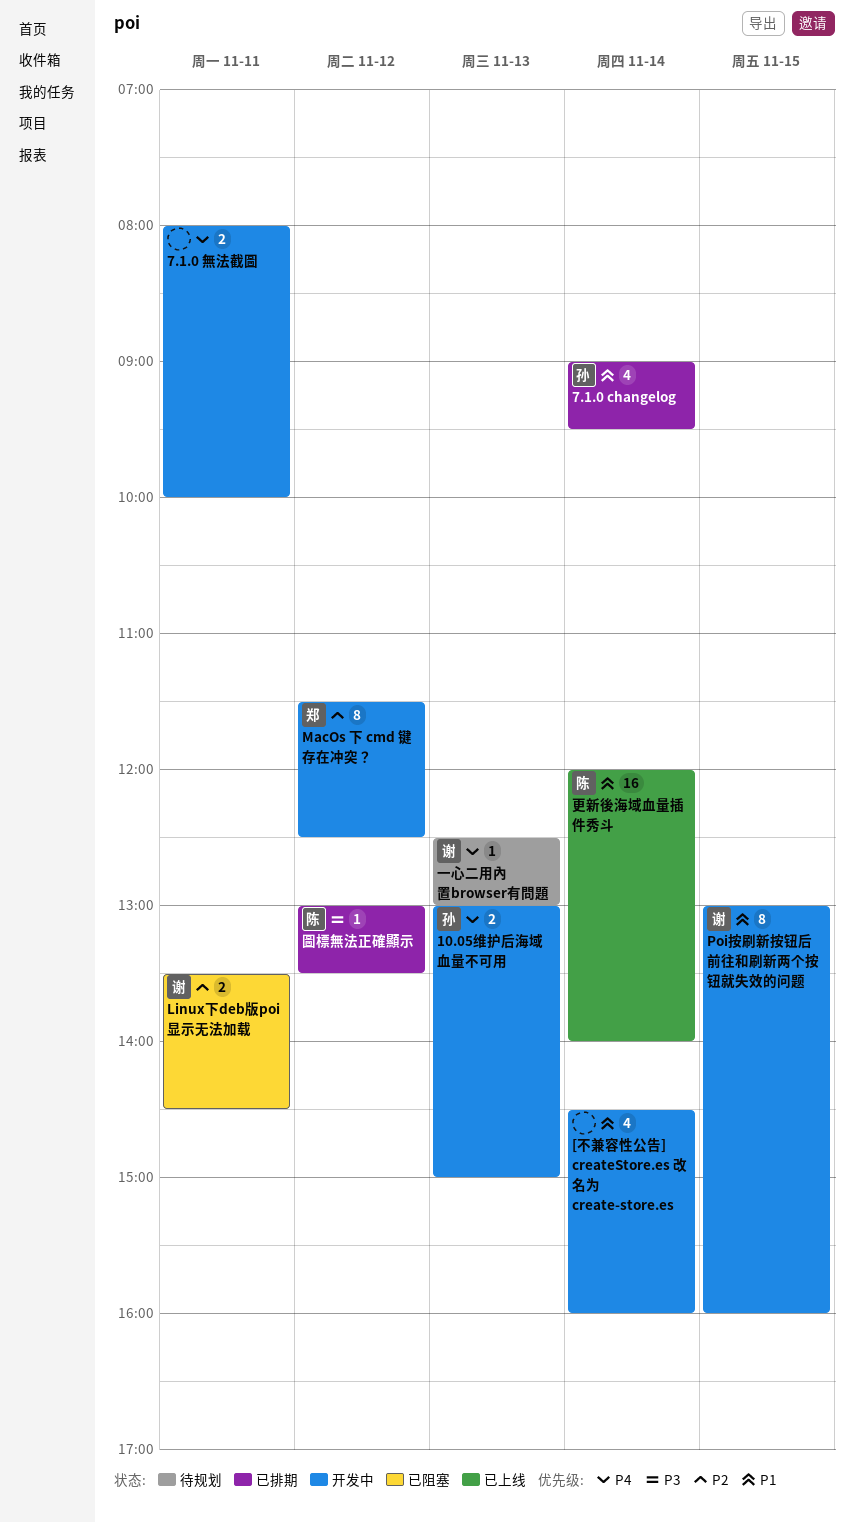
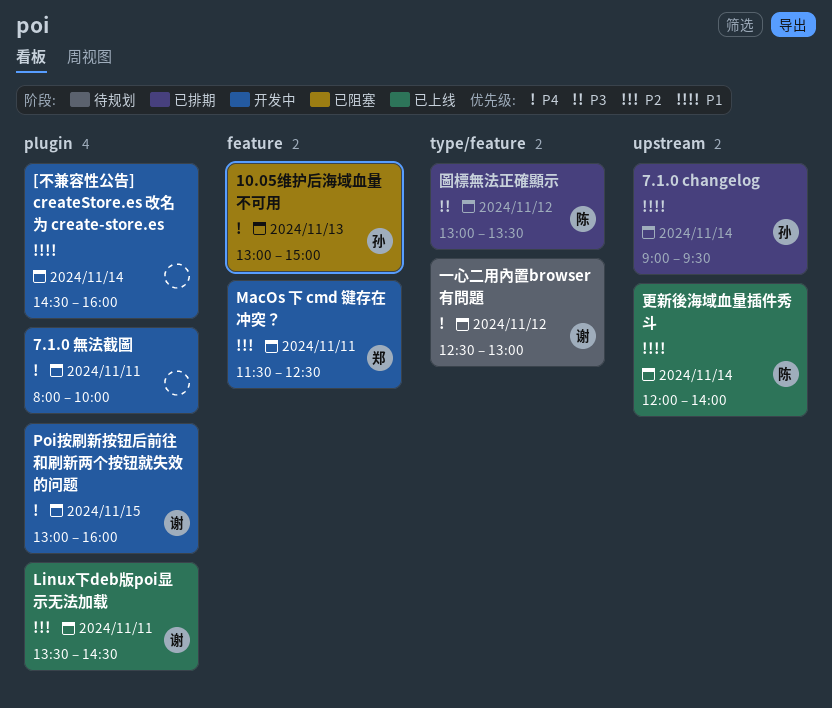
10.05维护后海域血量不可用, status: 开发中 -> 已阻塞
Linux下deb版poi显示无法加载, status: 已阻塞 -> 已上线
MacOs 下 cmd 键存在冲突？, day: Nov 12 -> Nov 11
Poi按刷新按钮后前往和刷新两个按钮就失效的问题, priority: P1 -> P4
一心二用內置browser有問題, day: Nov 13 -> Nov 12

